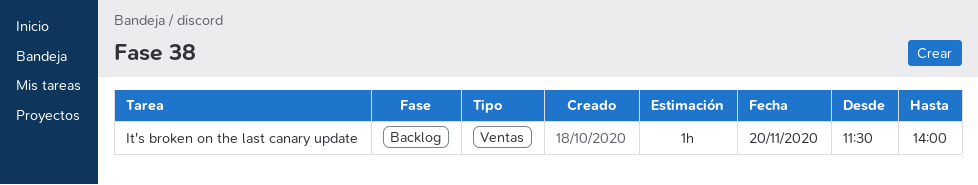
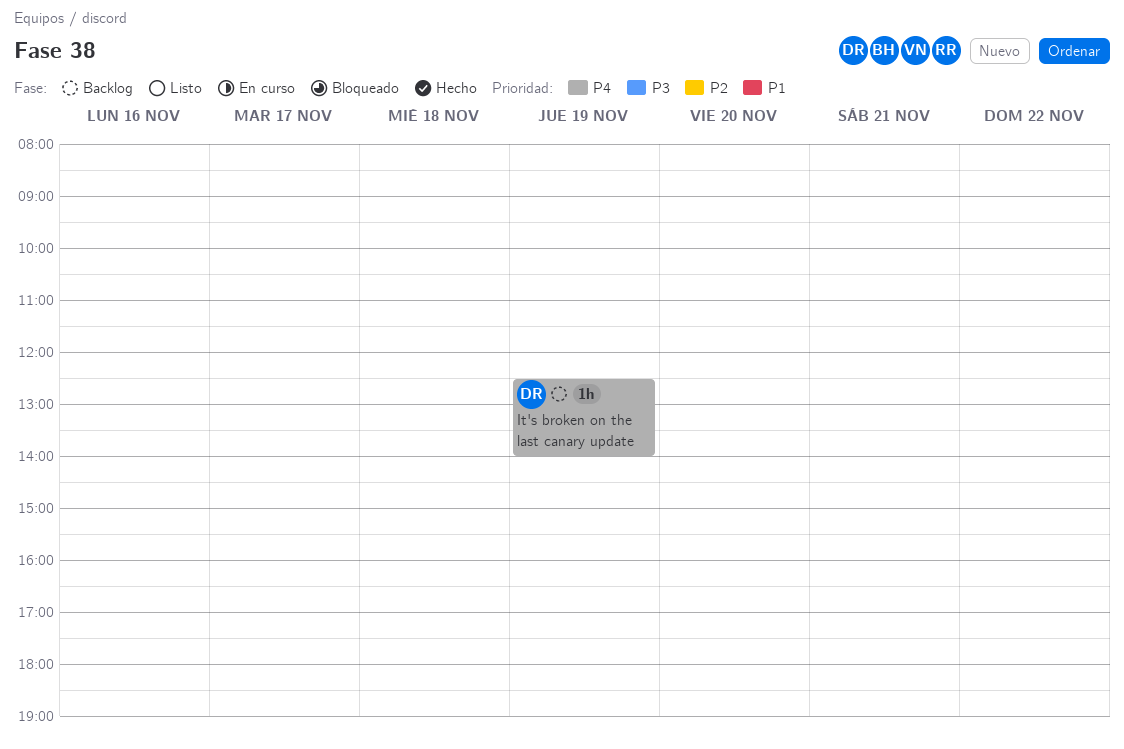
It's broken on the last canary update, day: Nov 20 -> Nov 19
It's broken on the last canary update, begins: 11:30 -> 12:30

